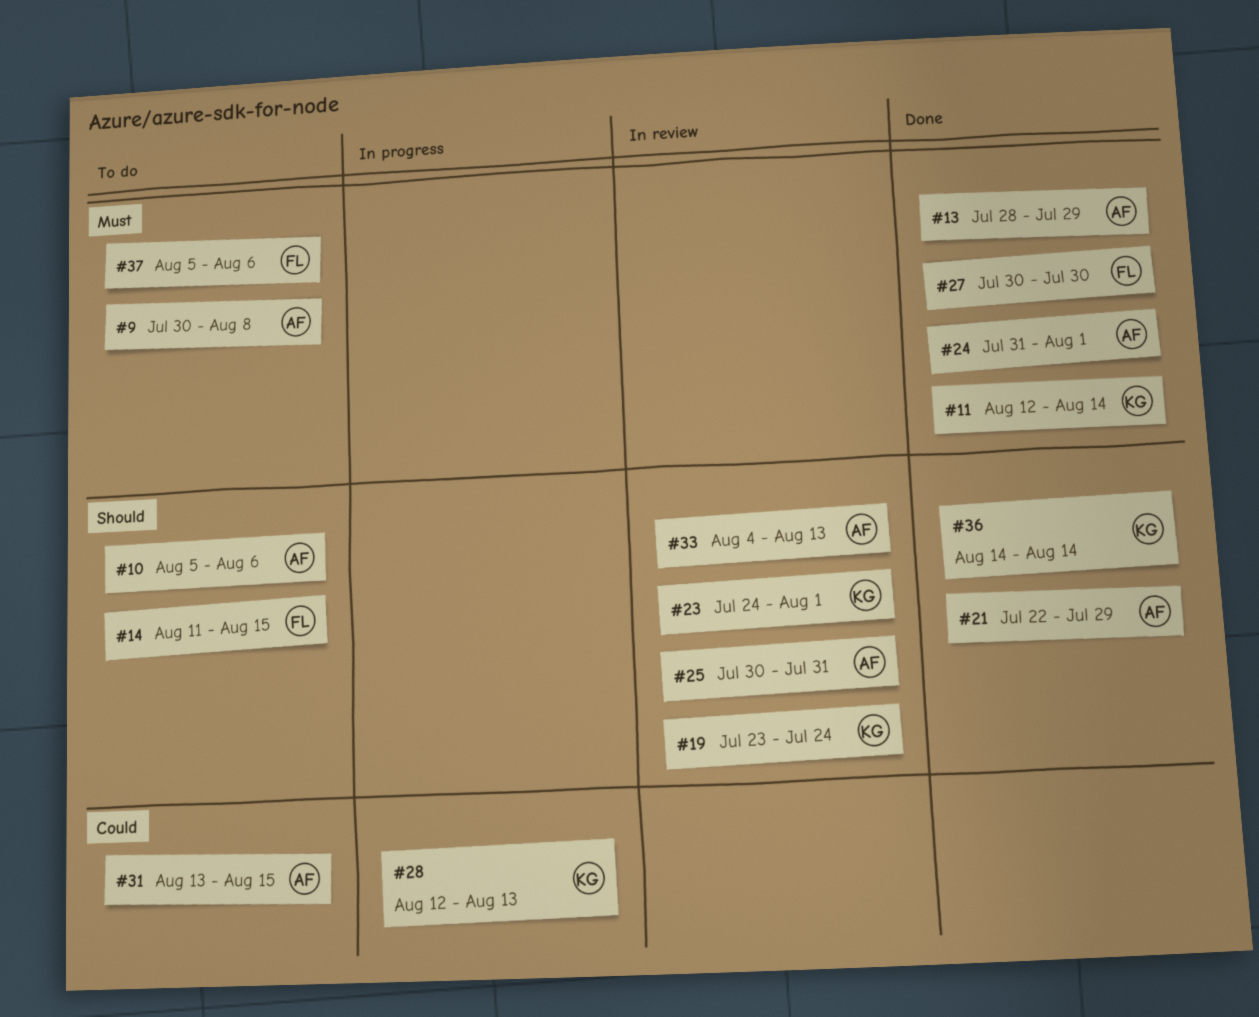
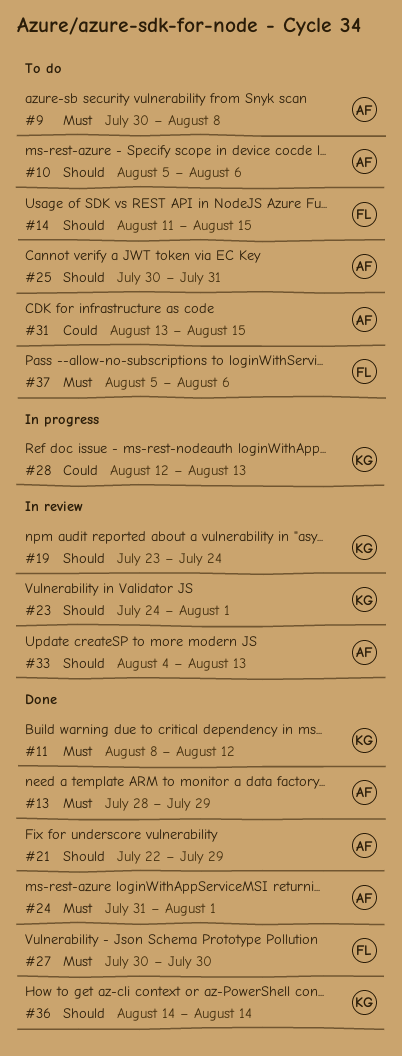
#11, start: Aug 12 -> Aug 8
#11, due: Aug 14 -> Aug 12
#25, status: In review -> To do

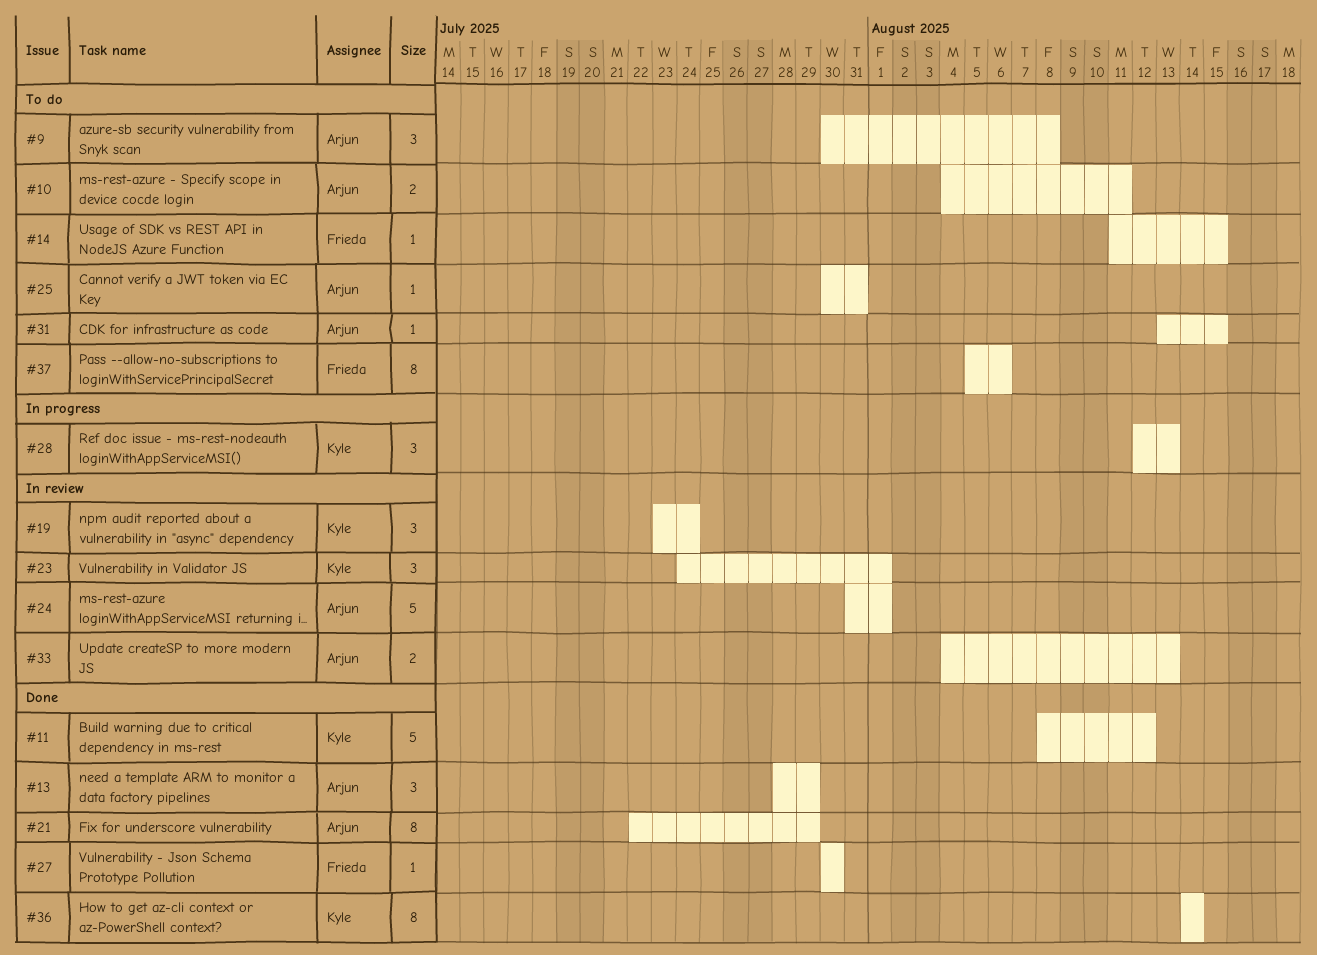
#10, start: Aug 5 -> Aug 4
#10, due: Aug 6 -> Aug 11
#24, status: Done -> In review

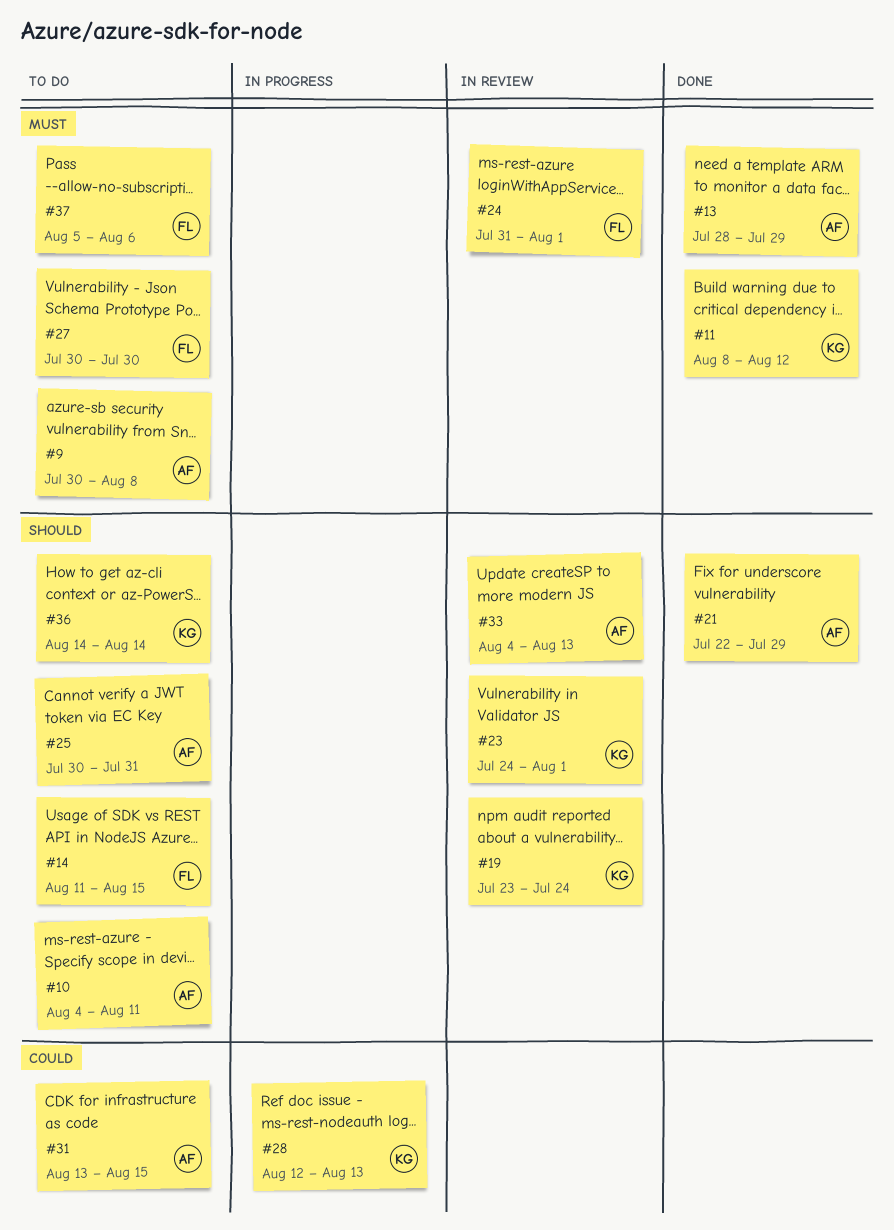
#24, owner: Arjun -> Frieda
#27, status: Done -> To do
#36, status: Done -> To do

